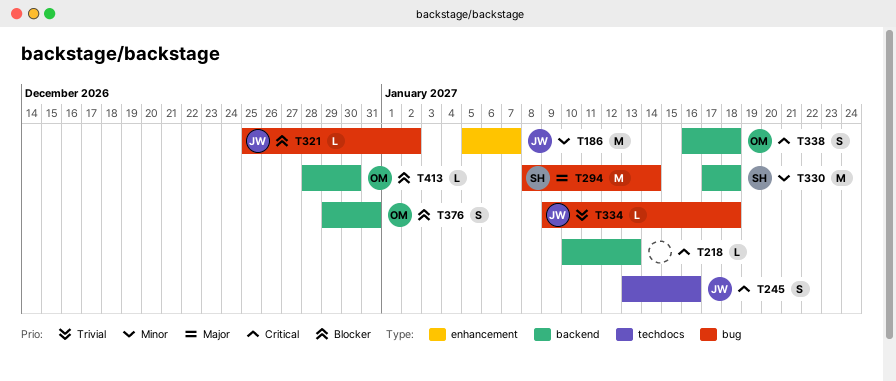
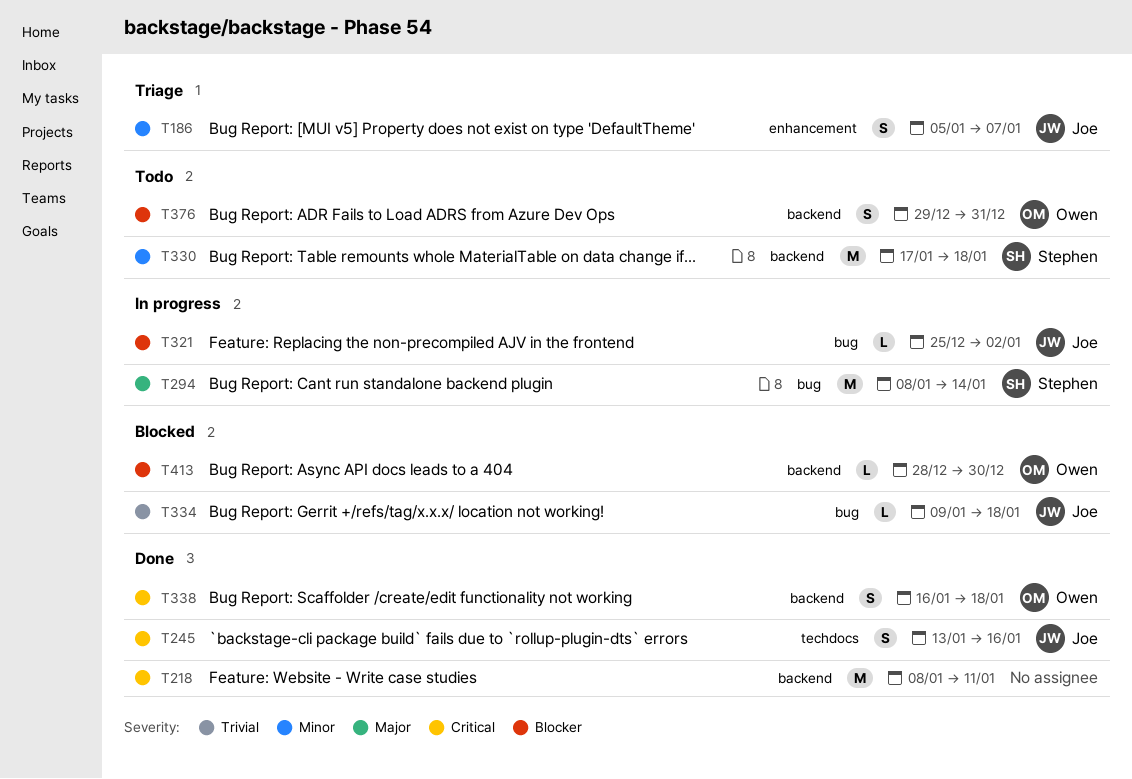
T186, estimate: M -> S
T218, estimate: L -> M
T218, start: Jan 10 -> Jan 8
T218, due: Jan 13 -> Jan 11

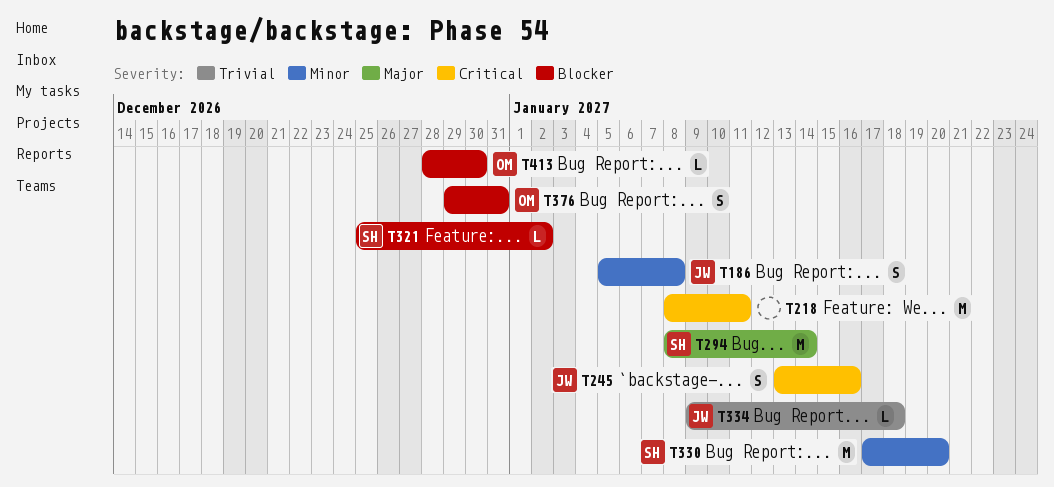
T186, due: Jan 7 -> Jan 8
T321, owner: Joe -> Stephen
T330, due: Jan 18 -> Jan 20
T338: present -> none

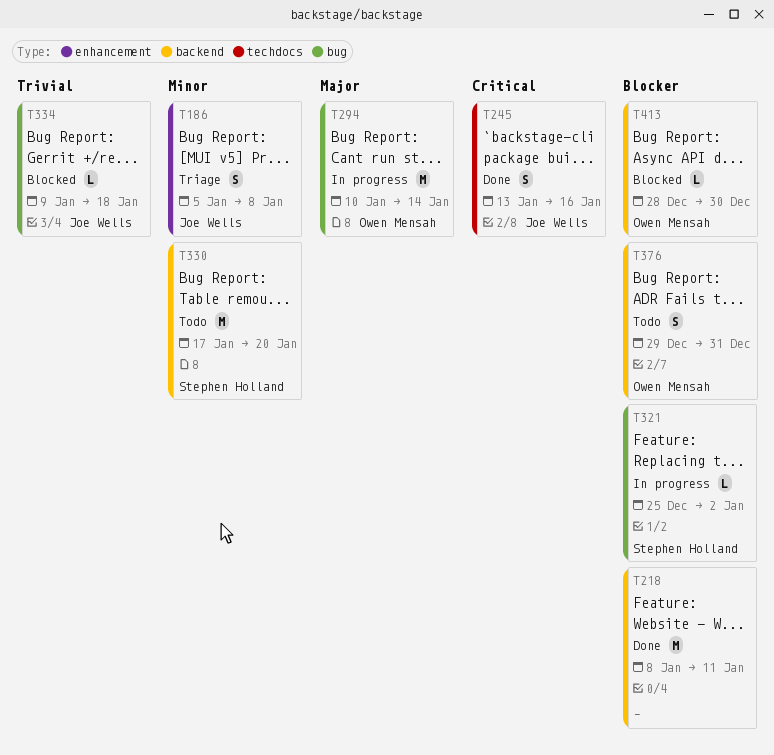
T218, priority: Critical -> Blocker
T294, owner: Stephen Holland -> Owen Mensah
T294, start: Jan 8 -> Jan 10

